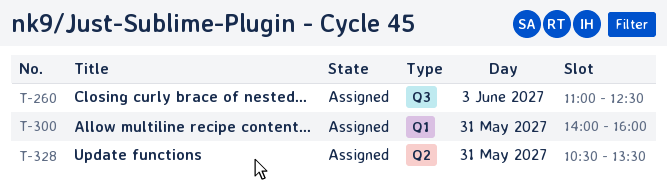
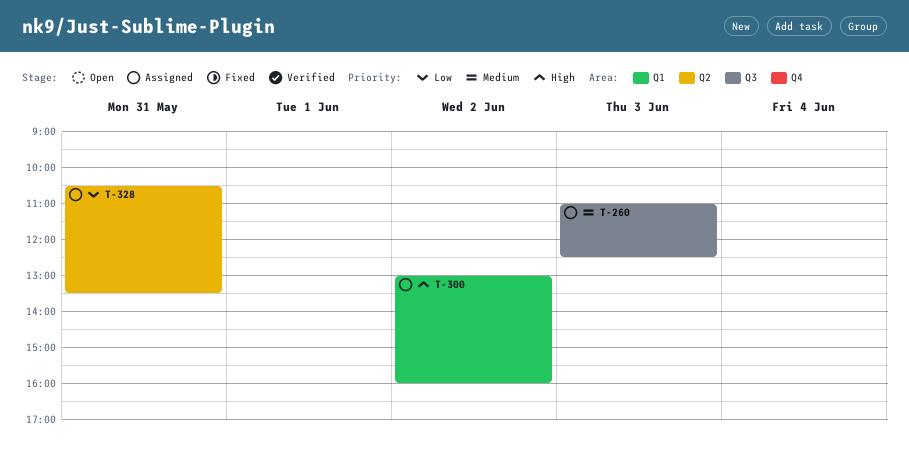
T-300, day: May 31 -> Jun 2
T-300, begins: 14:00 -> 13:00

